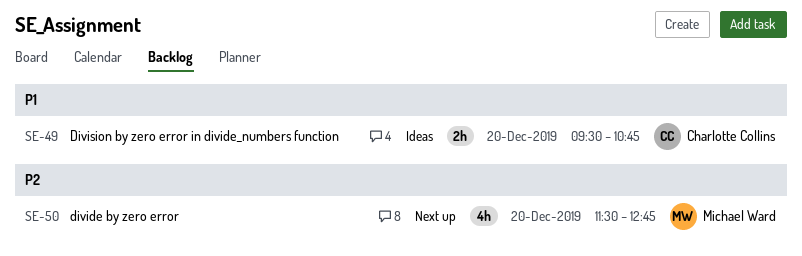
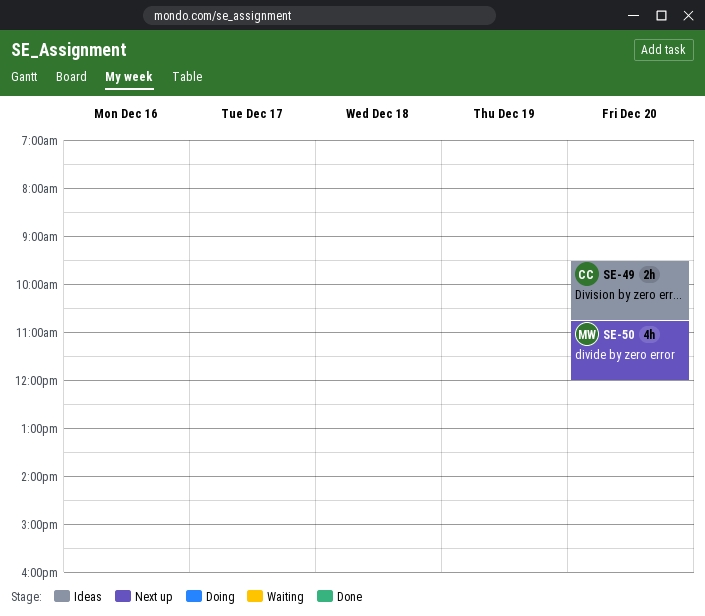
SE-50, begins: 11:30 -> 10:45
SE-50, ends: 12:45 -> 12:00

